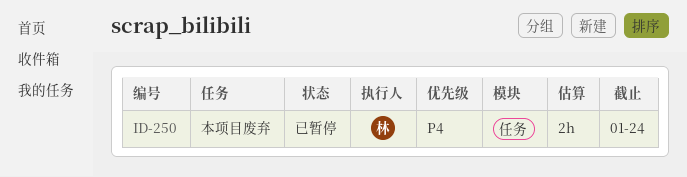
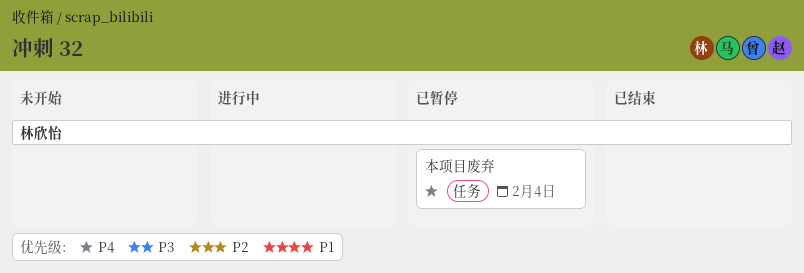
本项目废弃, due: Jan 24 -> Feb 4

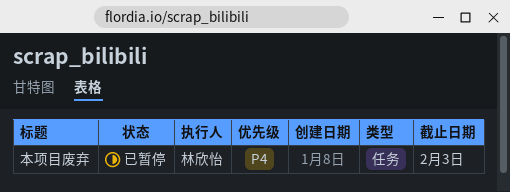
本项目废弃, due: Feb 4 -> Feb 3

